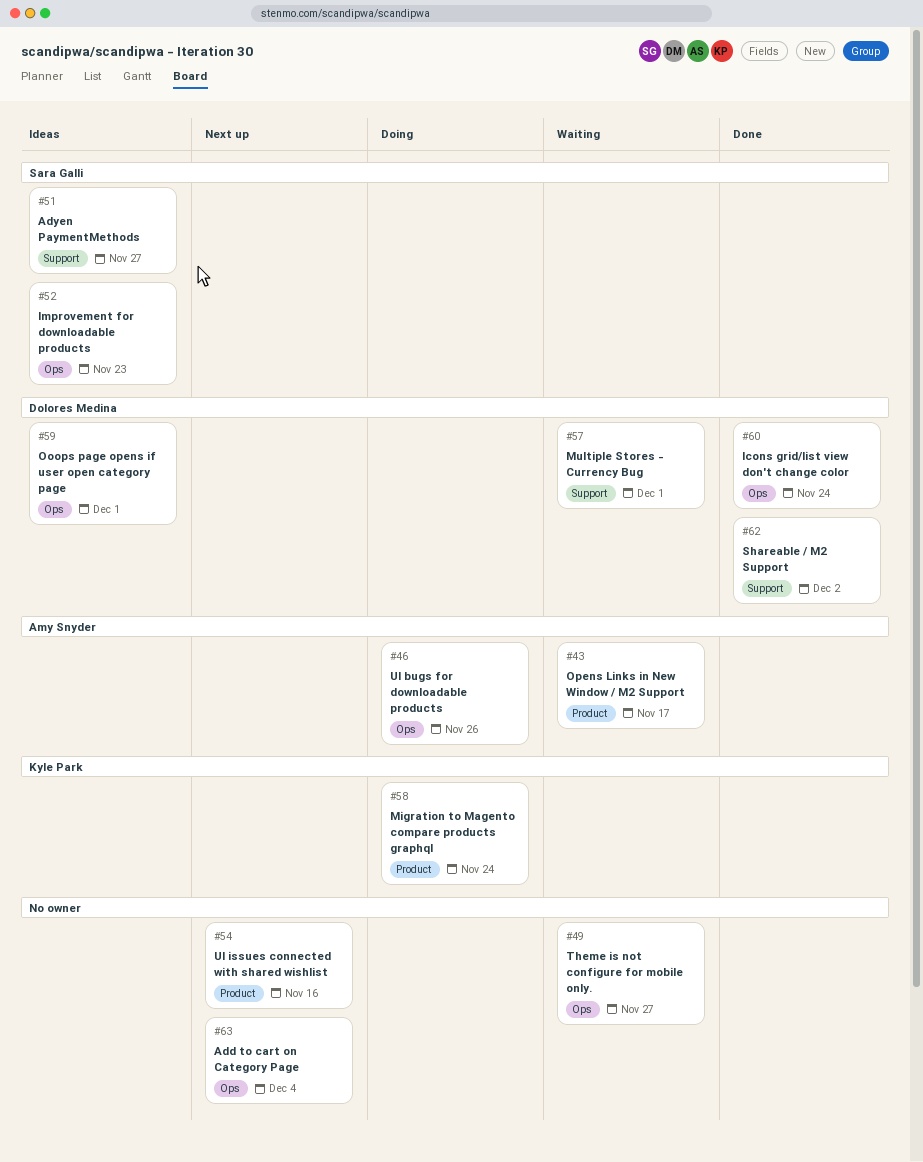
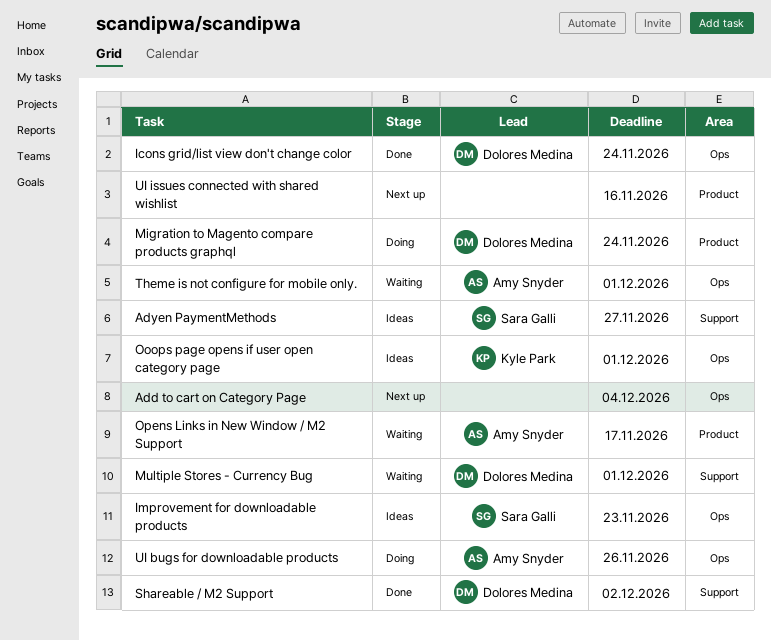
Migration to Magento compare products graphql, owner: Kyle Park -> Dolores Medina
Ooops page opens if user open category page, owner: Dolores Medina -> Kyle Park
Theme is not configure for mobile only., owner: none -> Amy Snyder
Theme is not configure for mobile only., due: Nov 27 -> Dec 1

